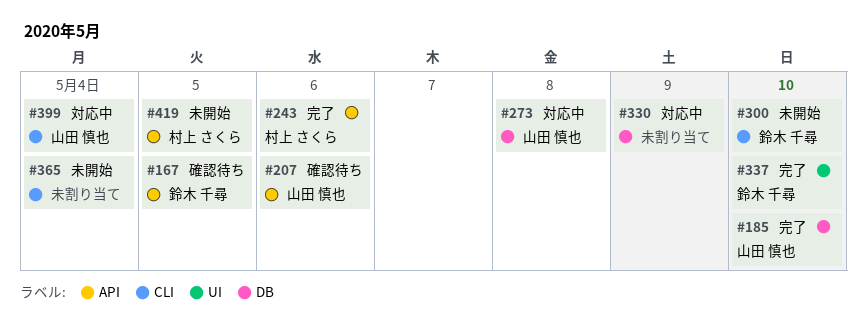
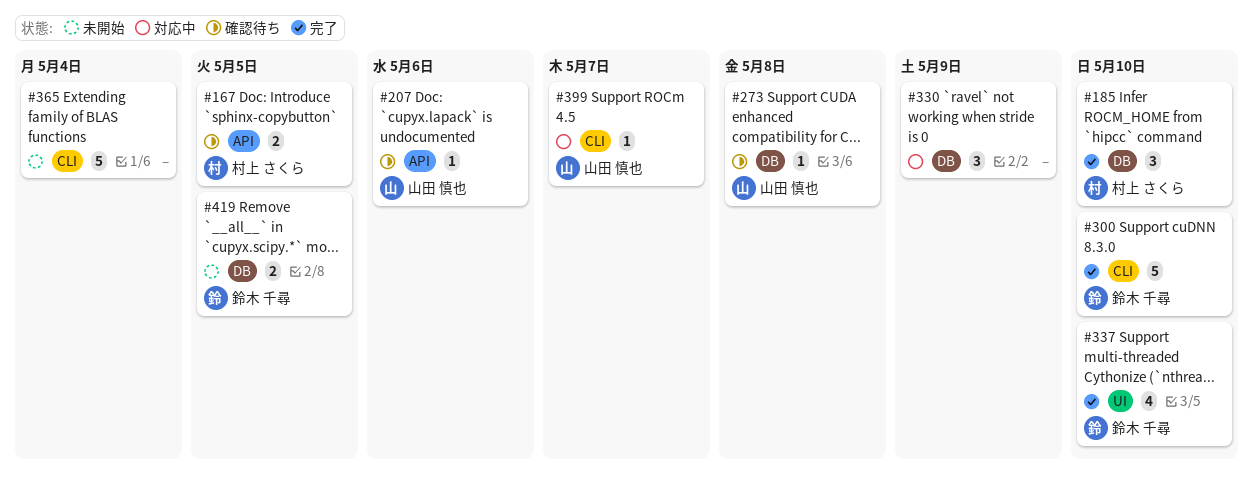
#167, owner: 鈴木 千尋 -> 村上 さくら
#185, owner: 山田 慎也 -> 村上 さくら
#243: present -> none
#273, status: 対応中 -> 確認待ち
#300, status: 未開始 -> 完了
#399, due: May 4 -> May 7
#419, owner: 村上 さくら -> 鈴木 千尋
#419, label: API -> DB

